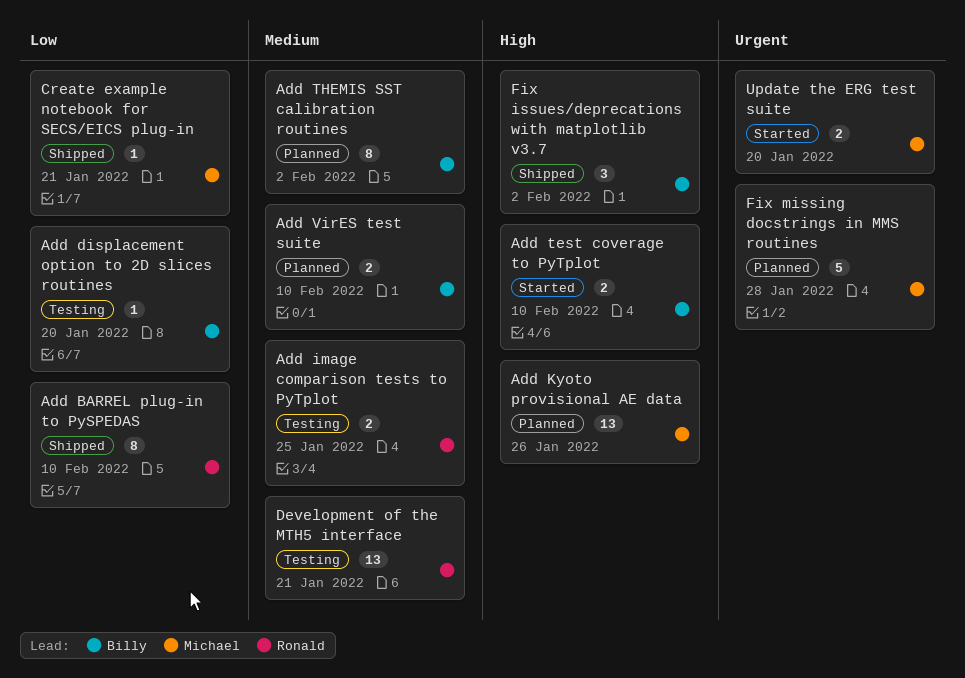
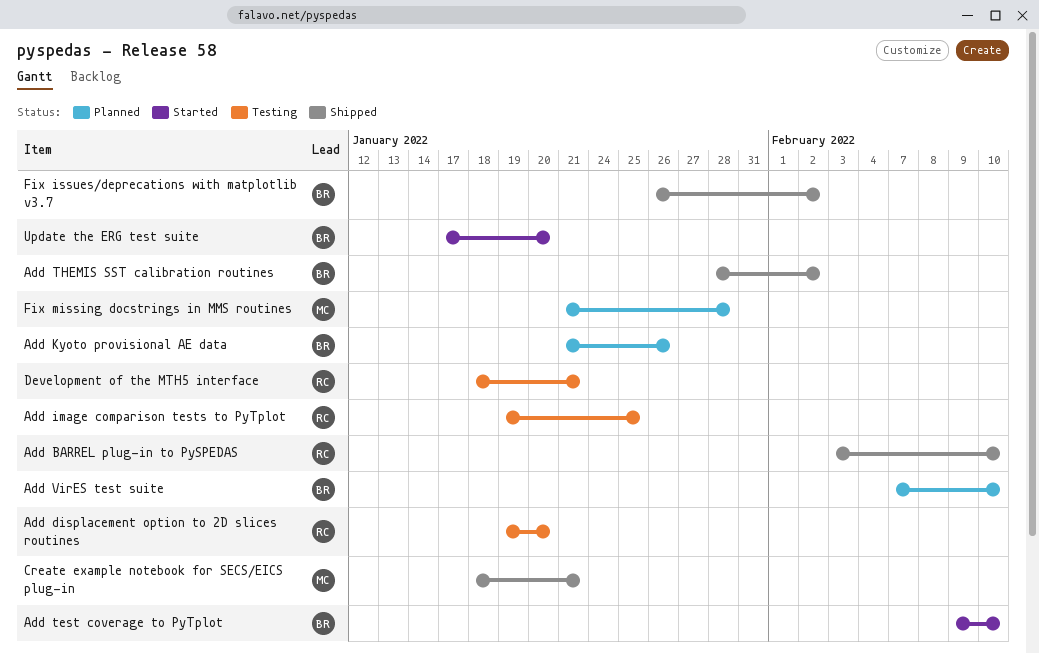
Add displacement option to 2D slices routines, owner: Billy -> Ronald
Add Kyoto provisional AE data, owner: Michael -> Billy
Add THEMIS SST calibration routines, status: Planned -> Shipped
Update the ERG test suite, owner: Michael -> Billy

